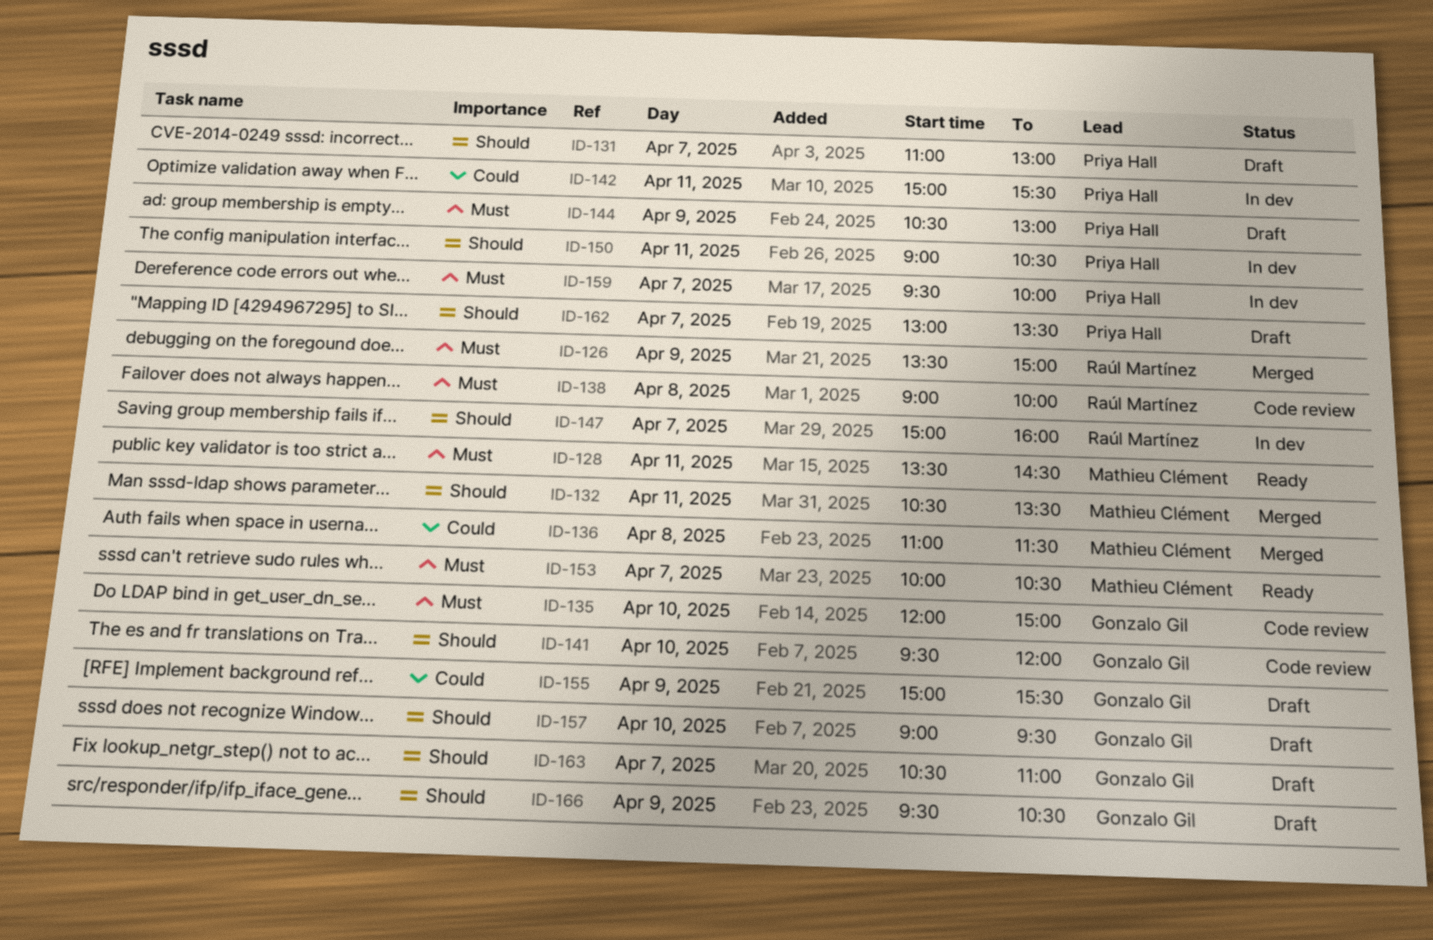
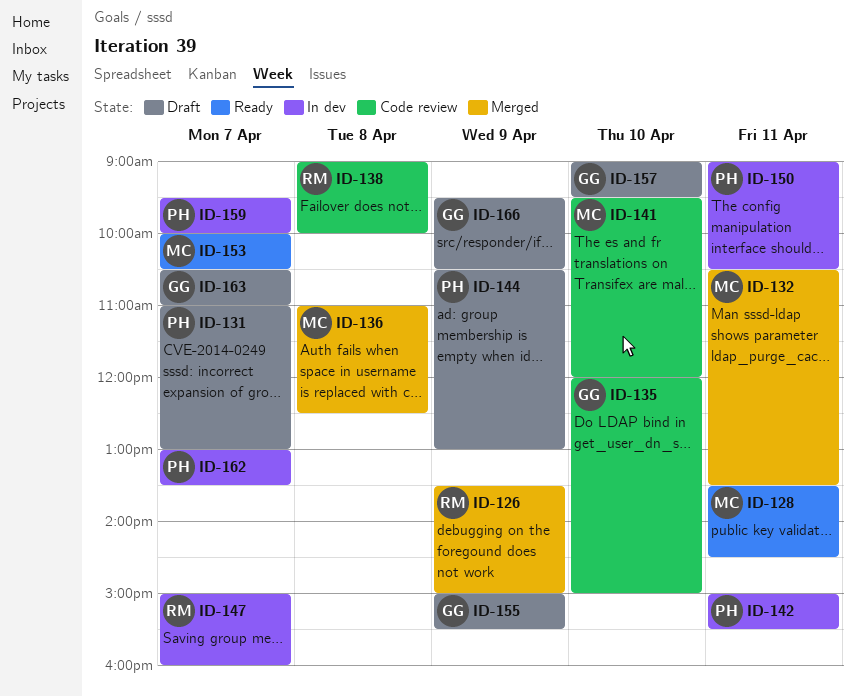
ID-136, ends: 11:30 -> 12:30
ID-141, owner: Gonzalo Gil -> Mathieu Clément
ID-162, status: Draft -> In dev

